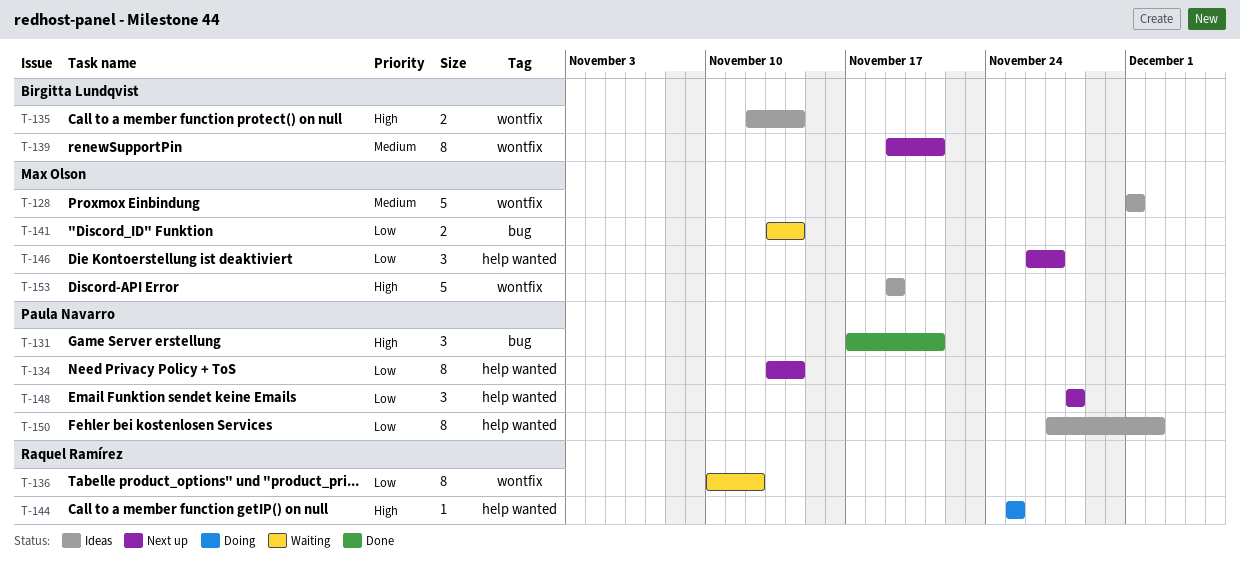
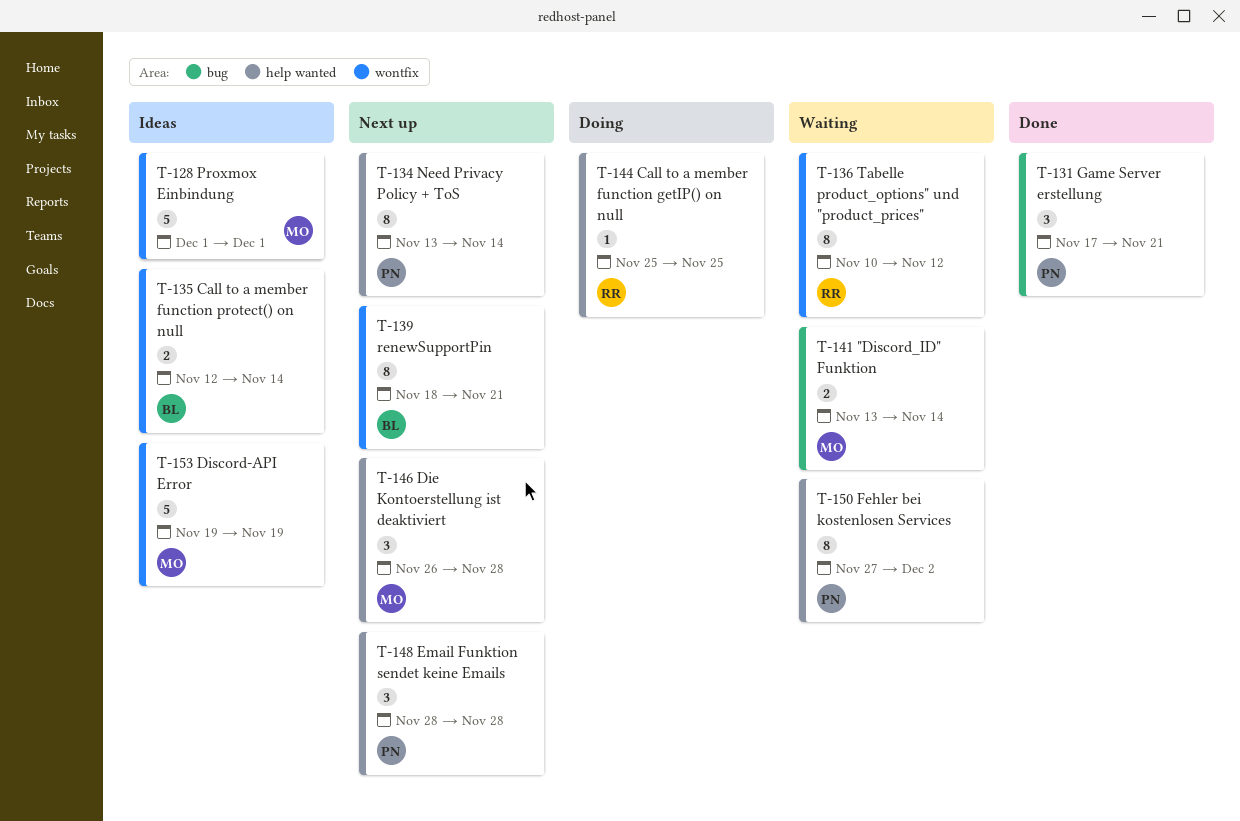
T-139, start: Nov 19 -> Nov 18
T-146, due: Nov 27 -> Nov 28
T-150, status: Ideas -> Waiting

